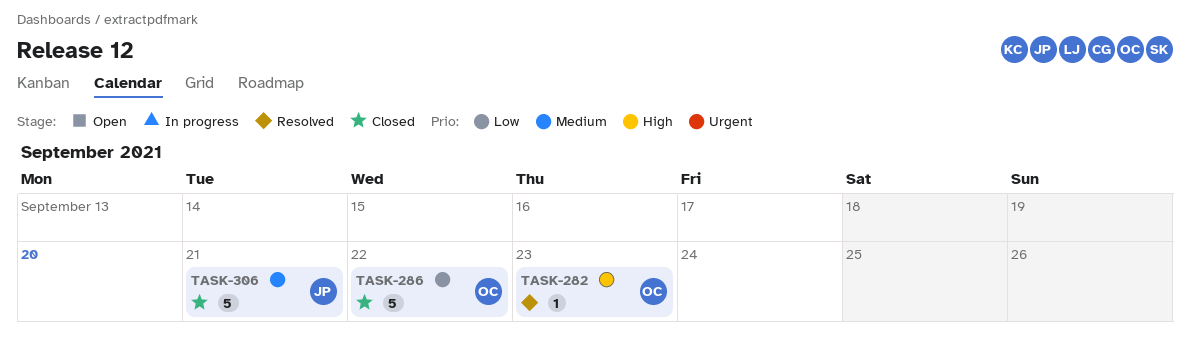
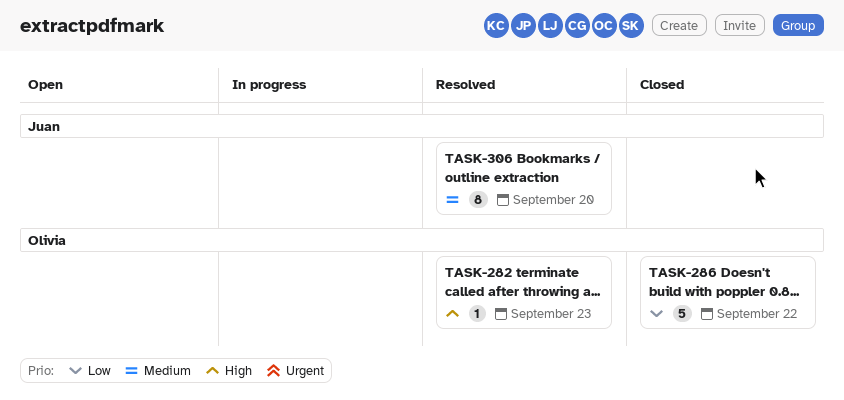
TASK-306, status: Closed -> Resolved
TASK-306, estimate: 5 -> 8
TASK-306, due: Sep 21 -> Sep 20

